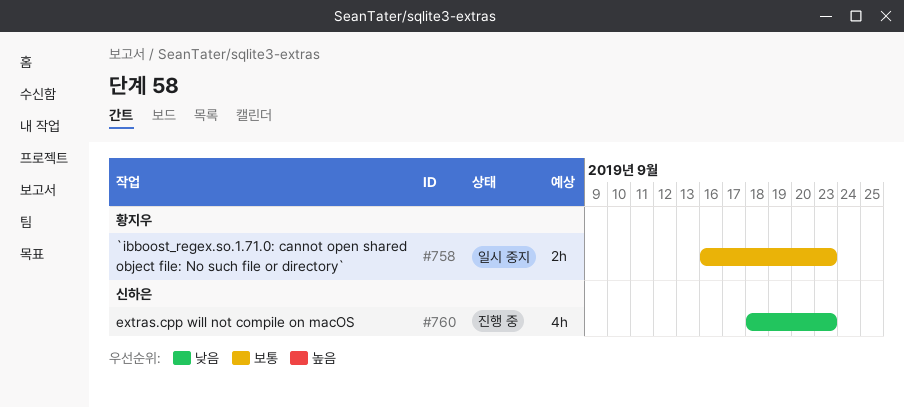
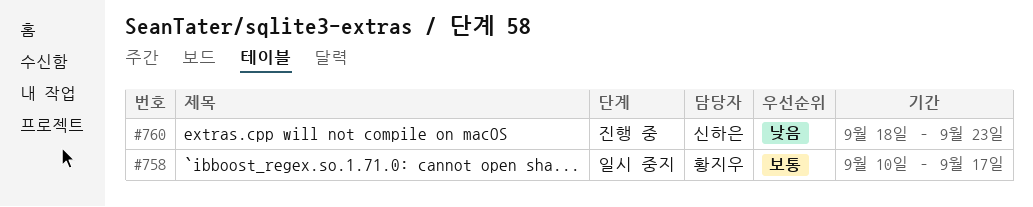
#758, start: Sep 16 -> Sep 10
#758, due: Sep 23 -> Sep 17

